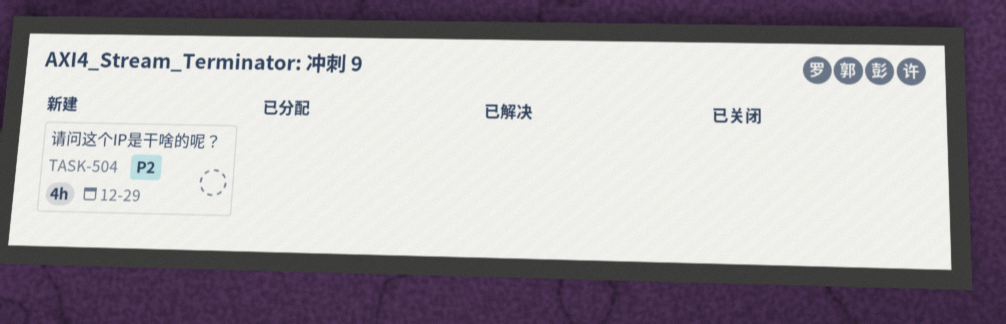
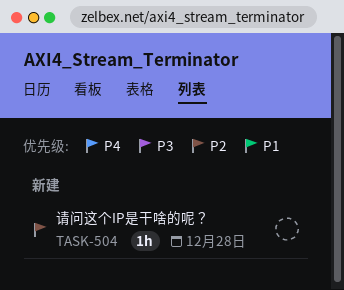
TASK-504, estimate: 4h -> 1h
TASK-504, due: Dec 29 -> Dec 28

